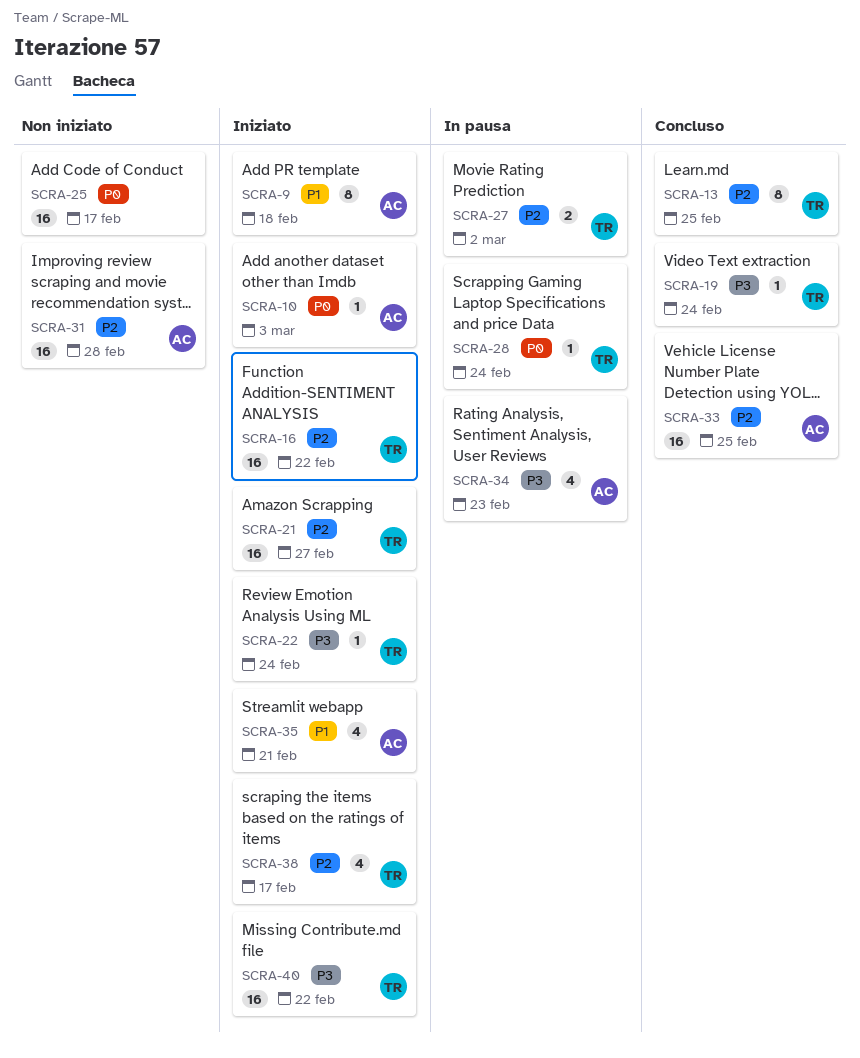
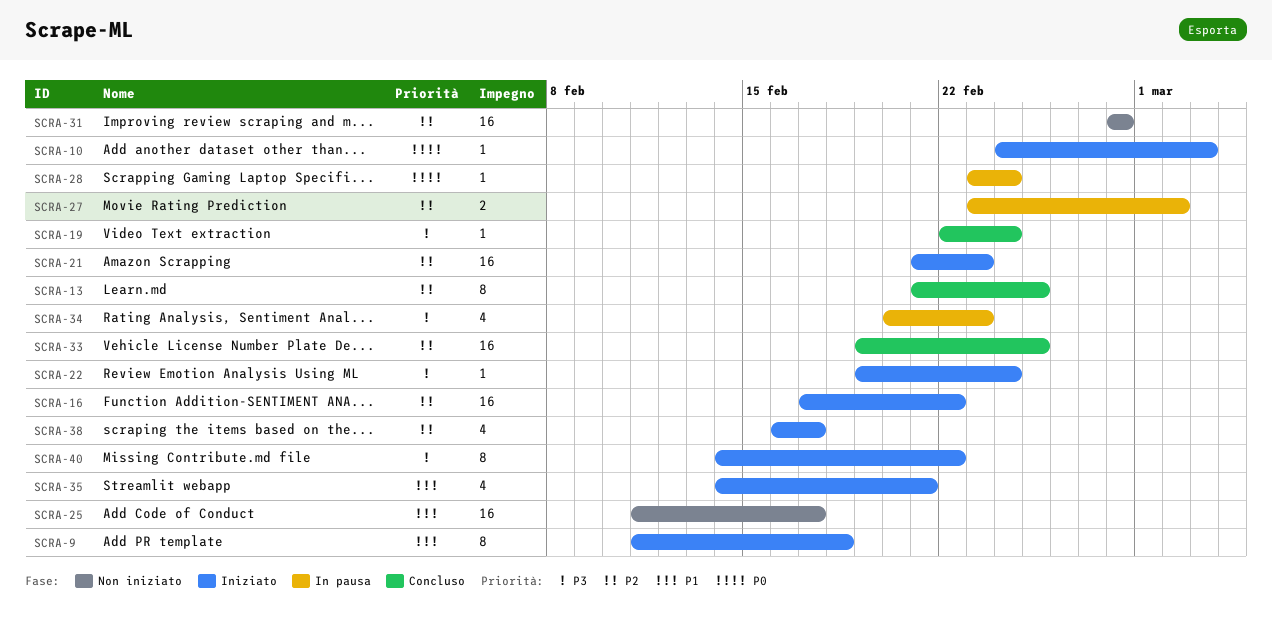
SCRA-21, due: Feb 27 -> Feb 23
SCRA-25, priority: P0 -> P1
SCRA-40, estimate: 16 -> 8

